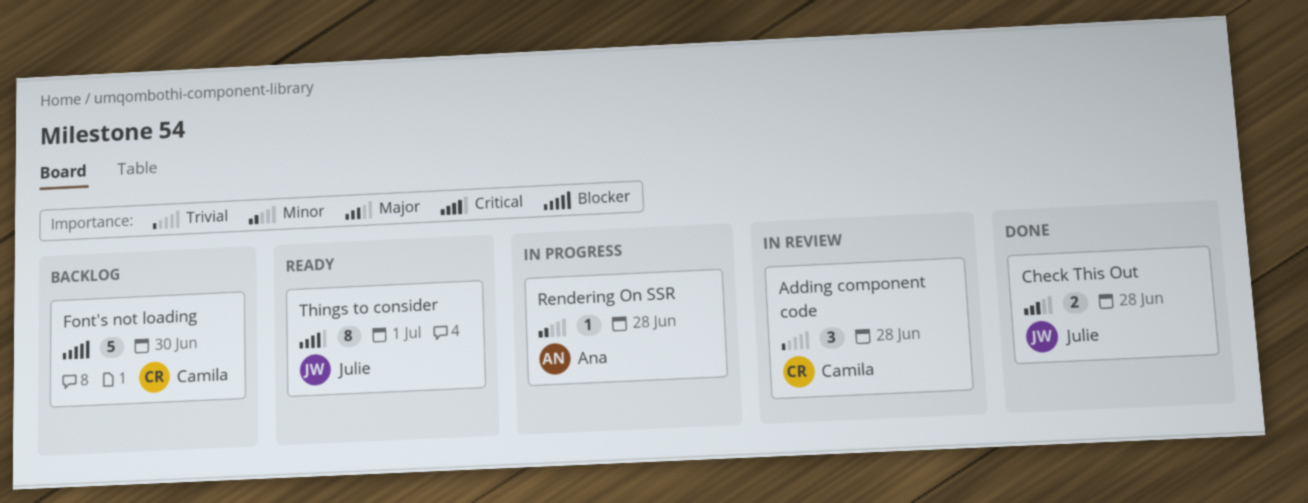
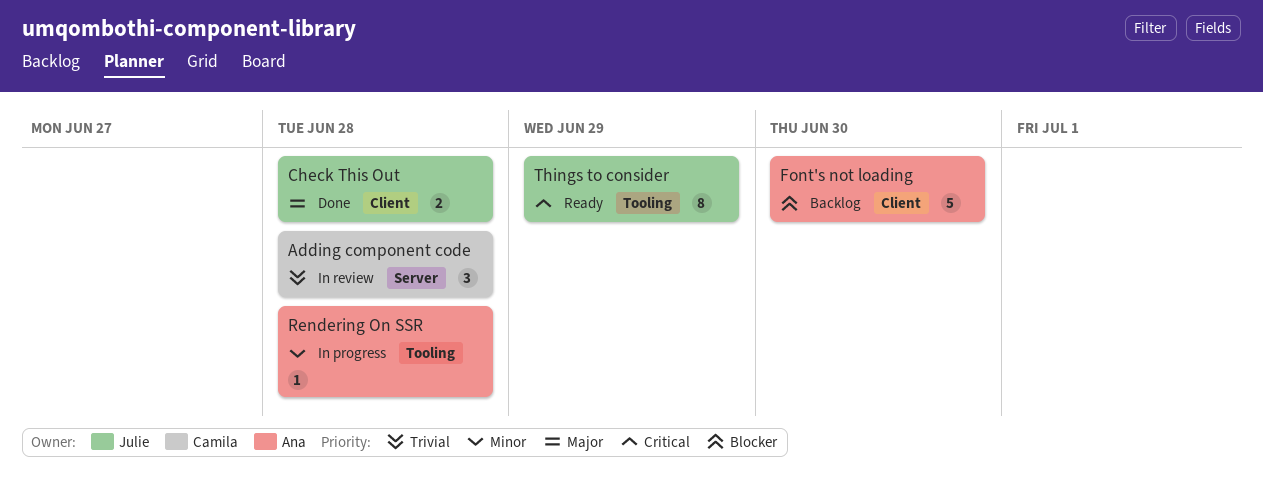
Font's not loading, owner: Camila -> Ana
Things to consider, due: Jul 1 -> Jun 29

